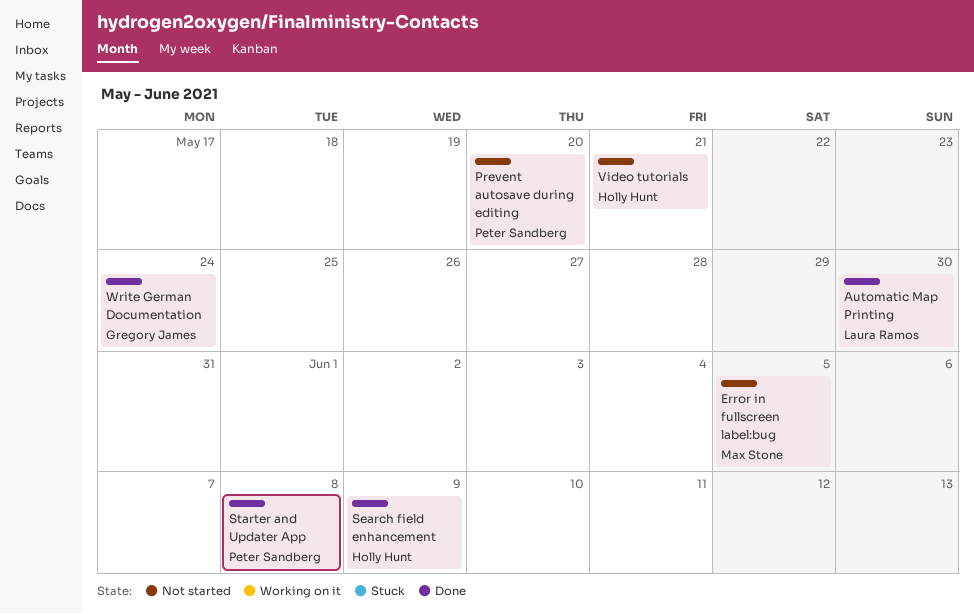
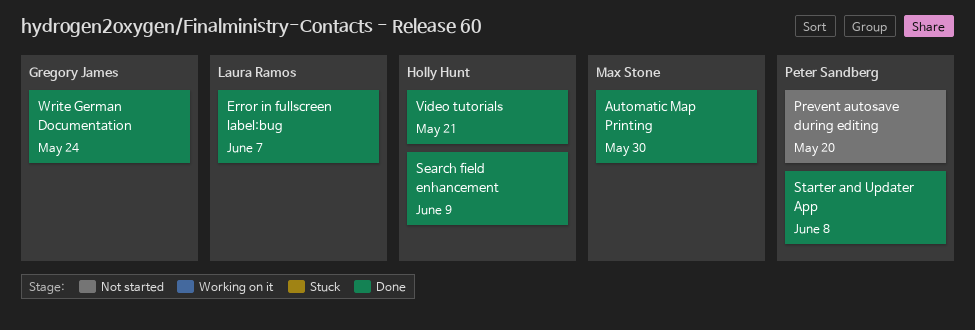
Automatic Map Printing, owner: Laura Ramos -> Max Stone
Error in fullscreen label:bug, status: Not started -> Done
Error in fullscreen label:bug, owner: Max Stone -> Laura Ramos
Error in fullscreen label:bug, due: Jun 5 -> Jun 7
Video tutorials, status: Not started -> Done

